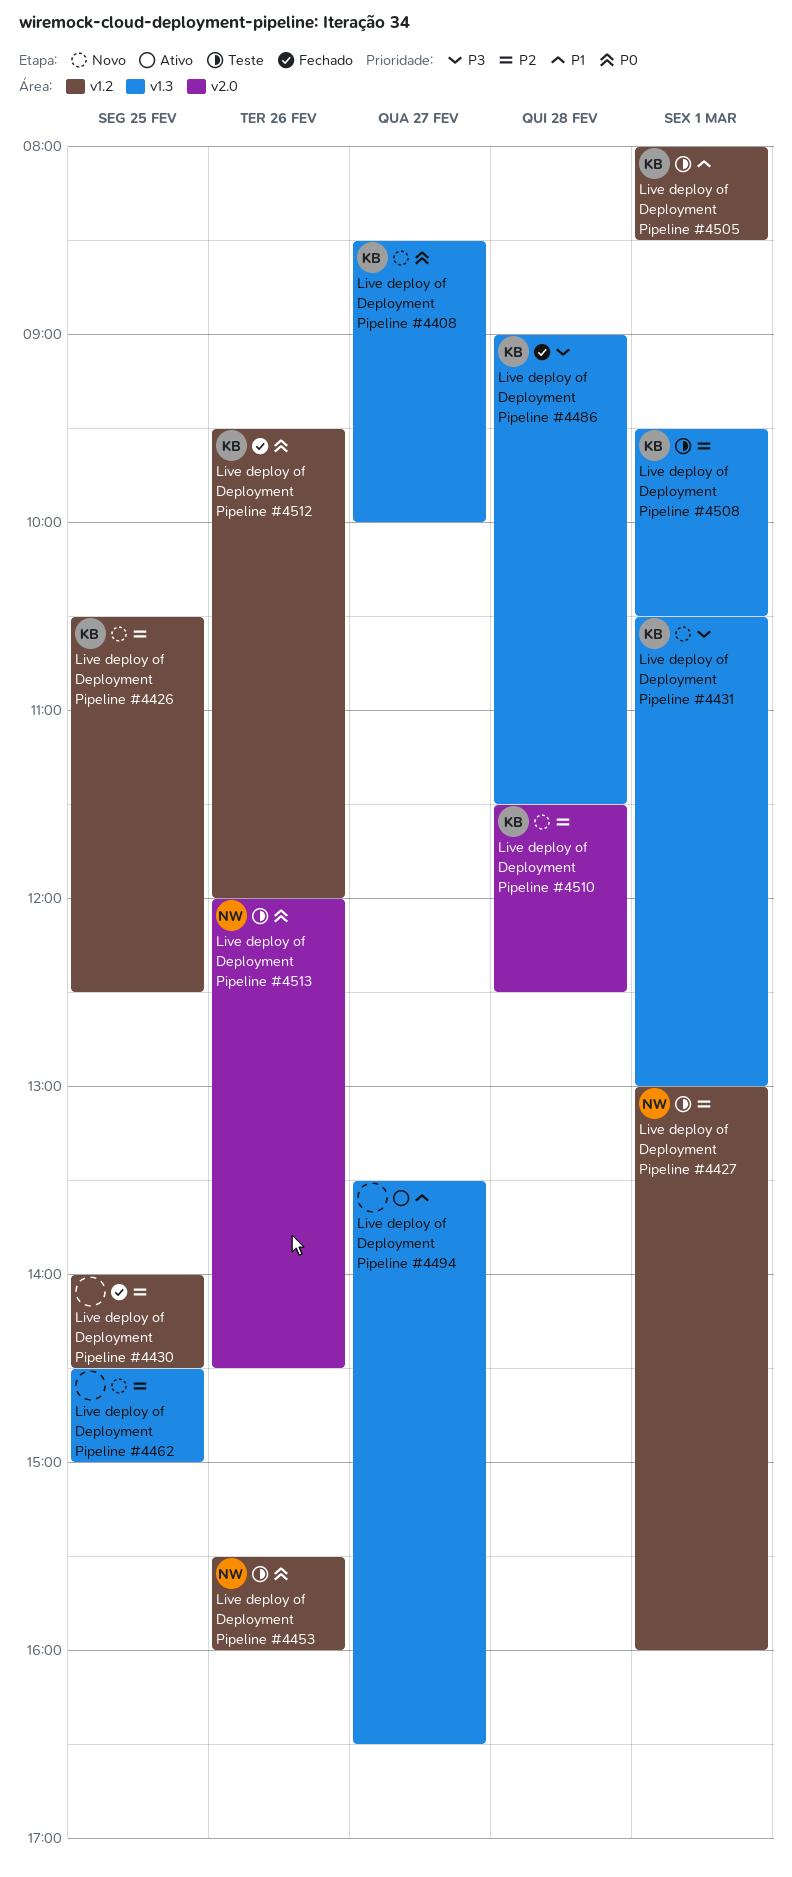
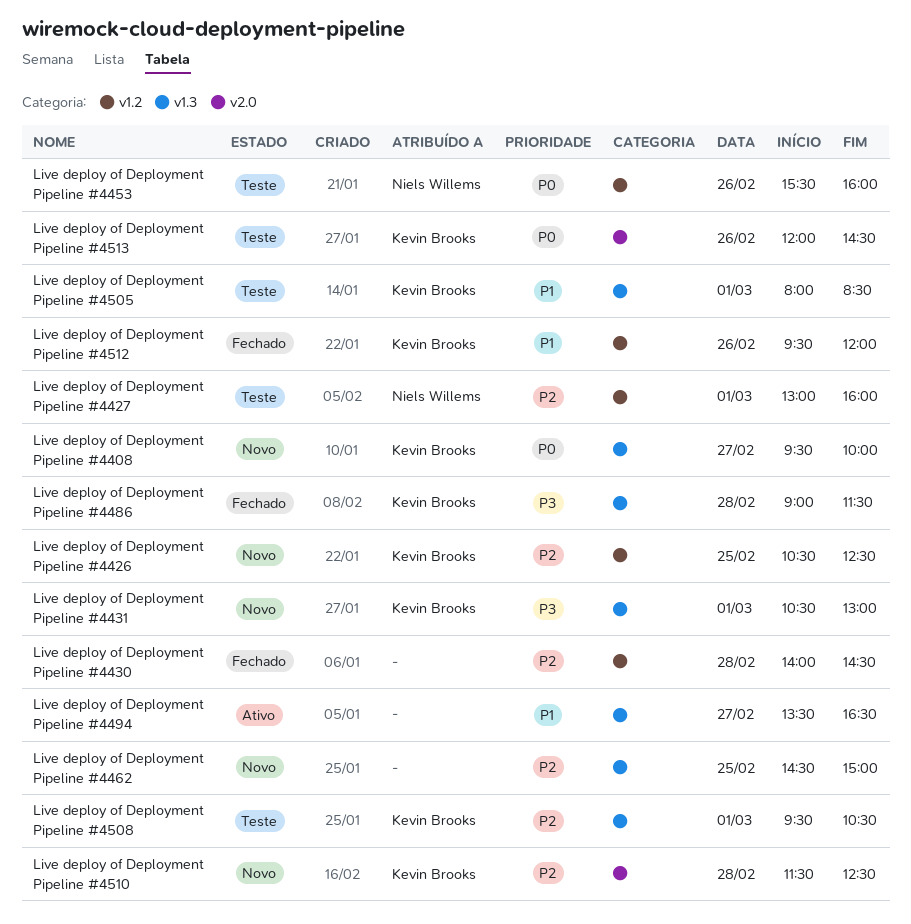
Live deploy of Deployment Pipeline #4408, begins: 08:30 -> 09:30
Live deploy of Deployment Pipeline #4430, day: Feb 25 -> Feb 28
Live deploy of Deployment Pipeline #4505, label: v1.2 -> v1.3
Live deploy of Deployment Pipeline #4512, priority: P0 -> P1
Live deploy of Deployment Pipeline #4513, owner: Niels Willems -> Kevin Brooks

